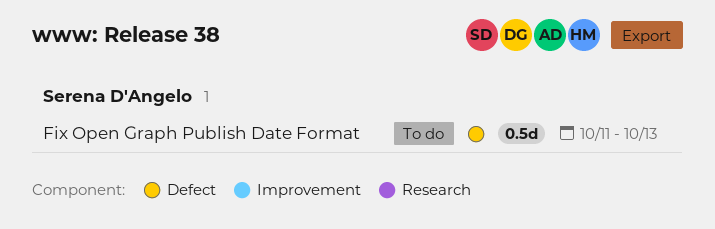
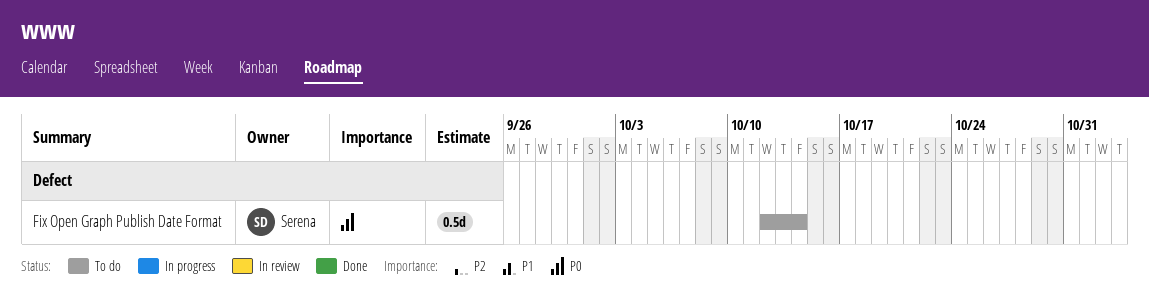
Fix Open Graph Publish Date Format, start: Oct 11 -> Oct 12
Fix Open Graph Publish Date Format, due: Oct 13 -> Oct 14

